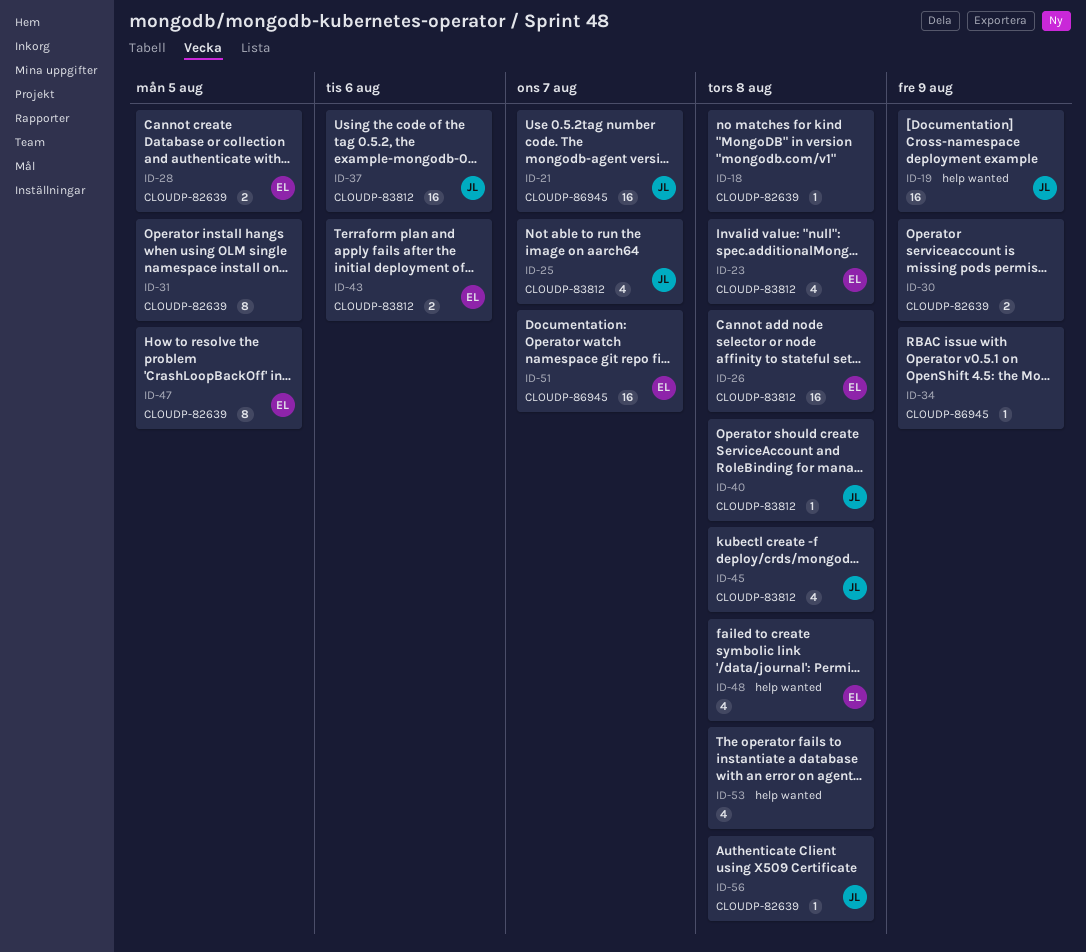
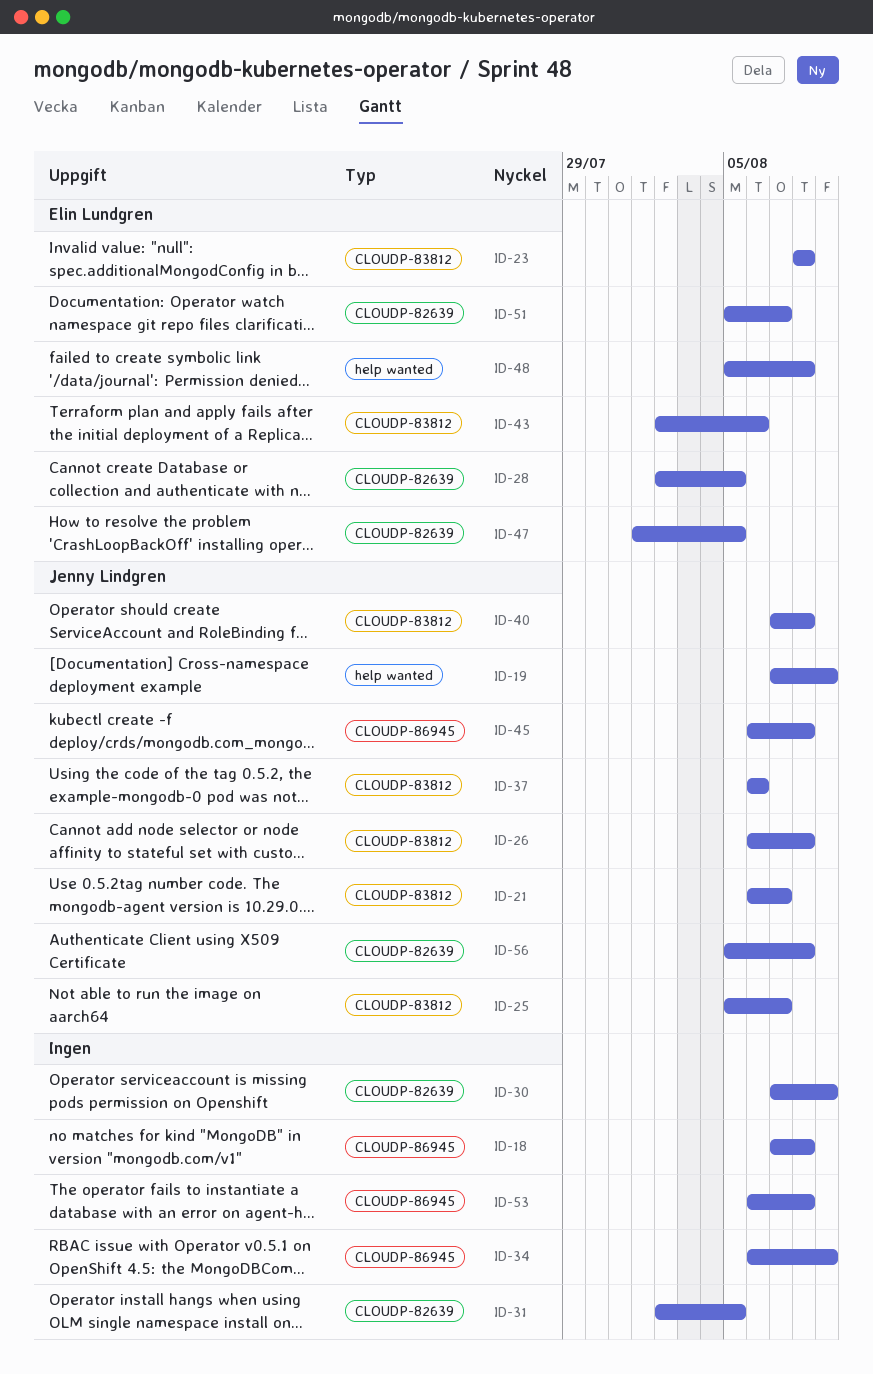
ID-18, label: CLOUDP-82639 -> CLOUDP-86945
ID-21, label: CLOUDP-86945 -> CLOUDP-83812
ID-26, owner: Elin Lundgren -> Jenny Lindgren
ID-45, label: CLOUDP-83812 -> CLOUDP-86945
ID-51, label: CLOUDP-86945 -> CLOUDP-82639
ID-53, label: help wanted -> CLOUDP-86945

